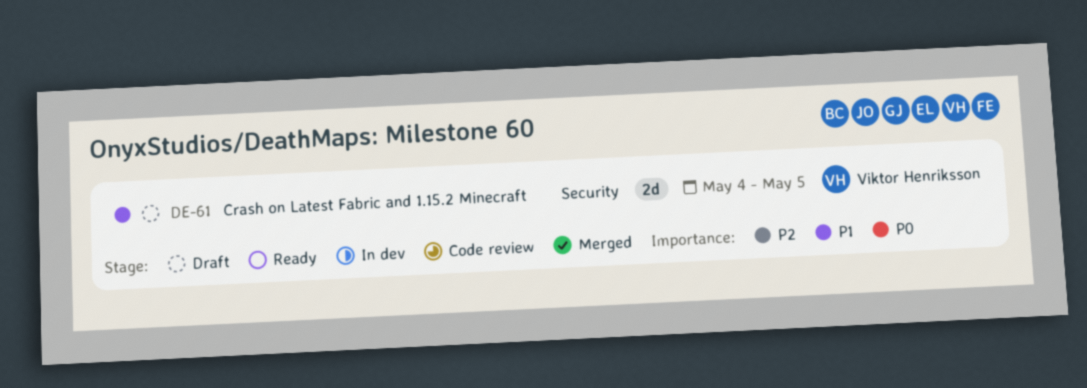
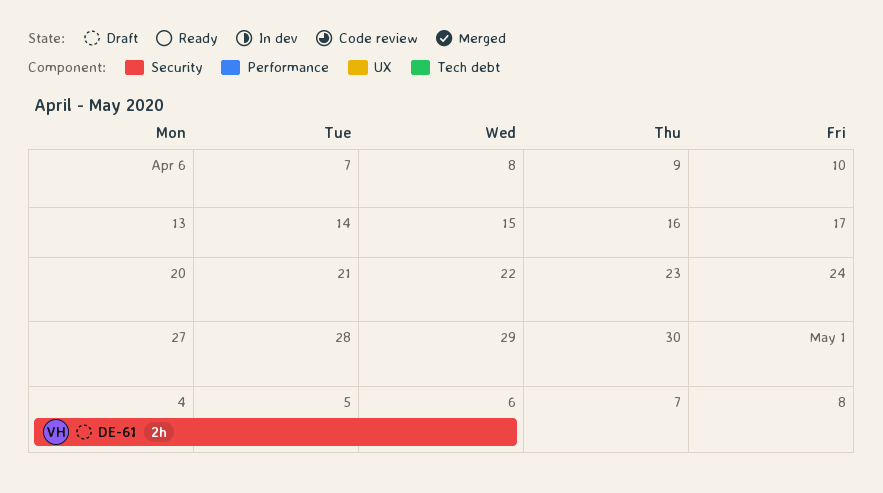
DE-61, estimate: 2d -> 2h
DE-61, due: May 5 -> May 6

